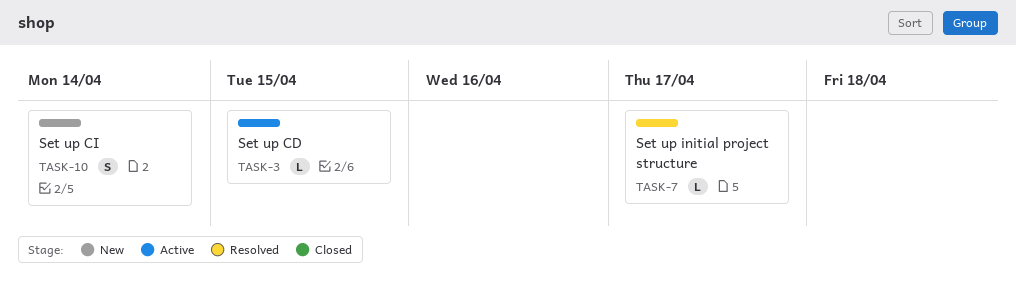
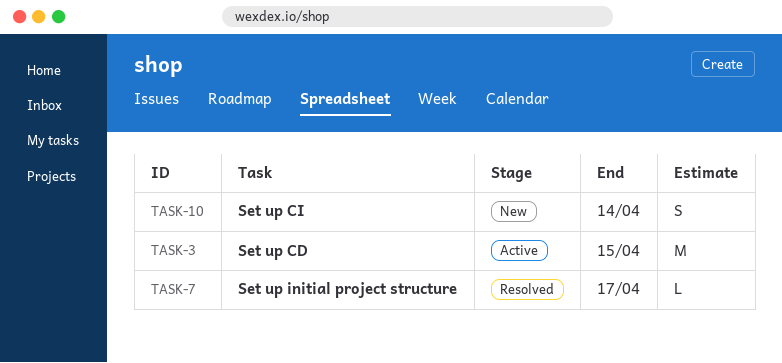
TASK-3, estimate: L -> M

